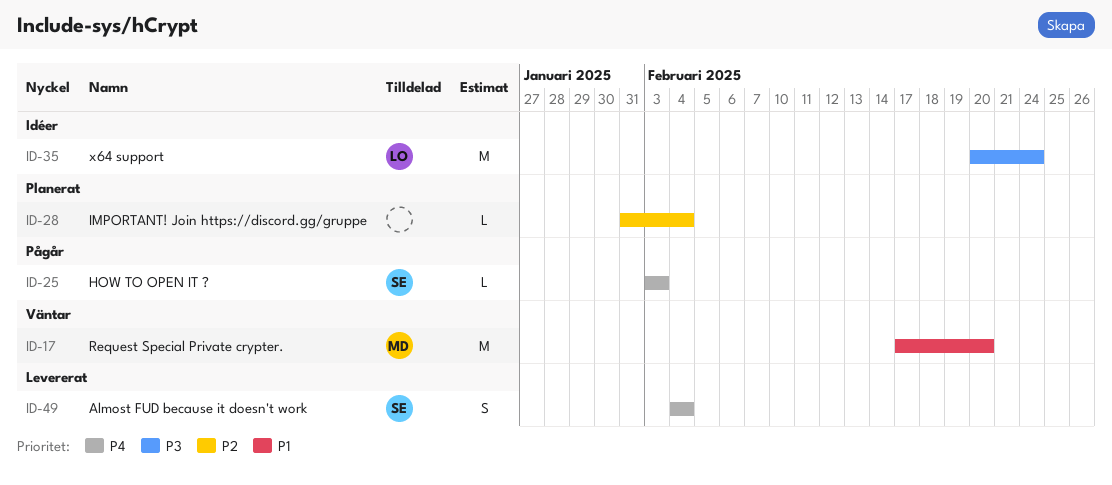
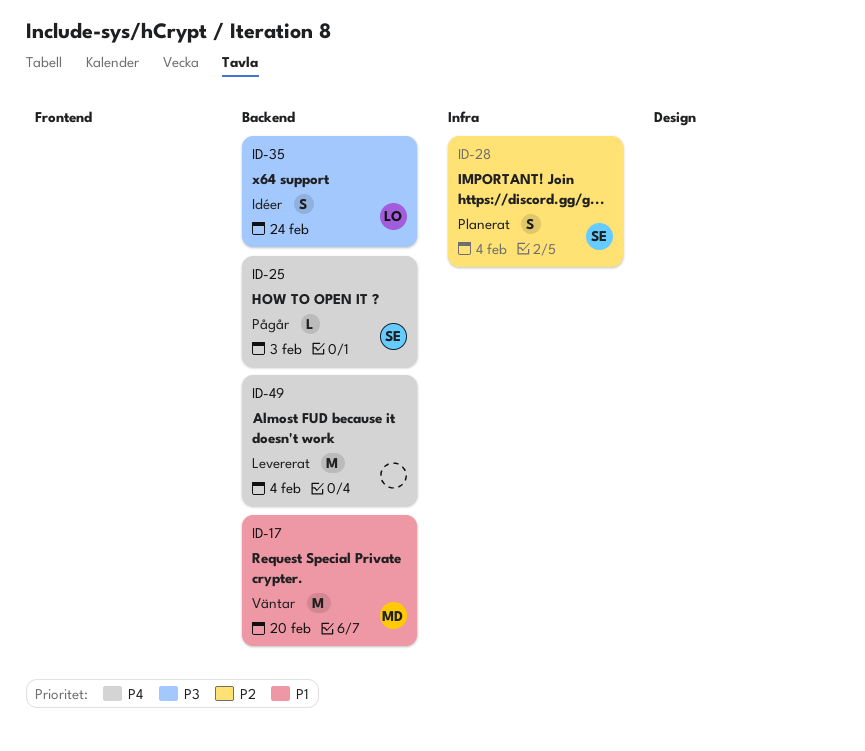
ID-28, owner: none -> SE
ID-28, estimate: L -> S
ID-35, estimate: M -> S
ID-49, owner: SE -> none
ID-49, estimate: S -> M

